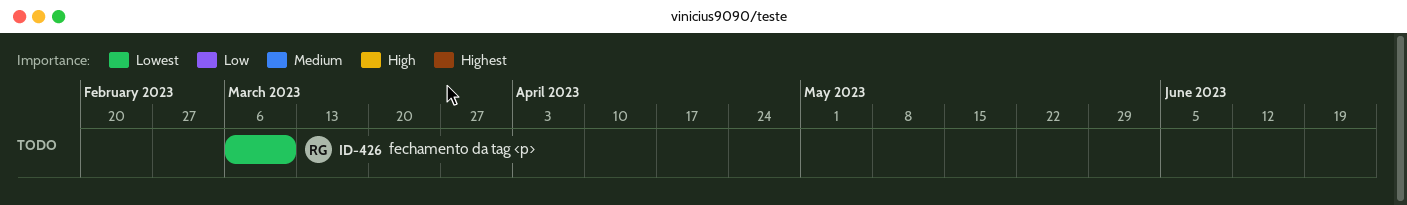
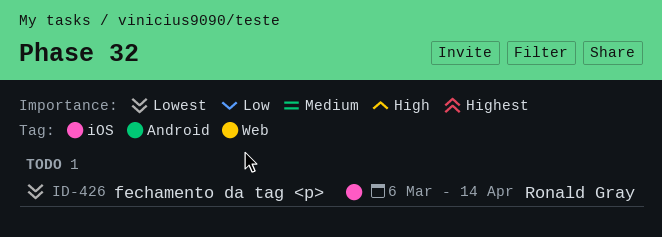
ID-426, due: Mar 10 -> Apr 14

